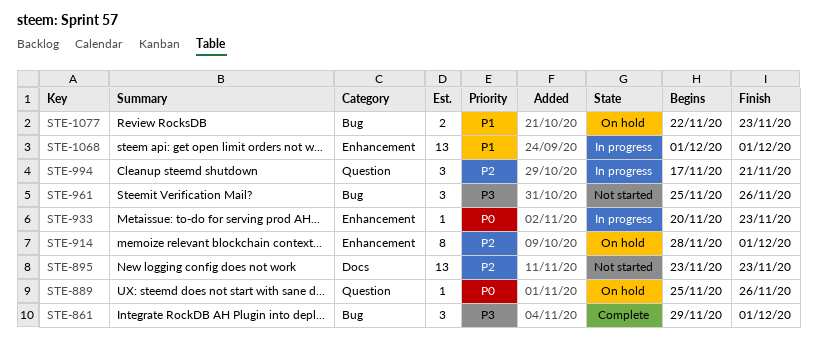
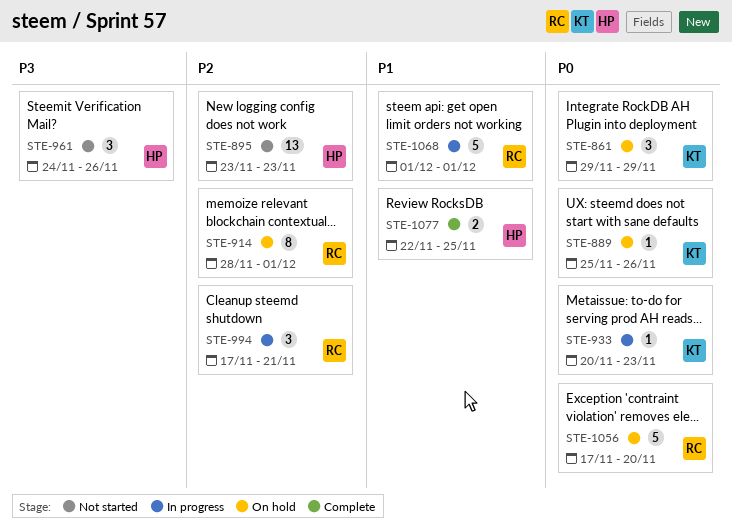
STE-861, status: Complete -> On hold
STE-861, priority: P3 -> P0
STE-861, due: Dec 1 -> Nov 29
STE-961, start: Nov 25 -> Nov 24
STE-1056: none -> present
STE-1068, estimate: 13 -> 5
STE-1077, status: On hold -> Complete
STE-1077, due: Nov 23 -> Nov 25

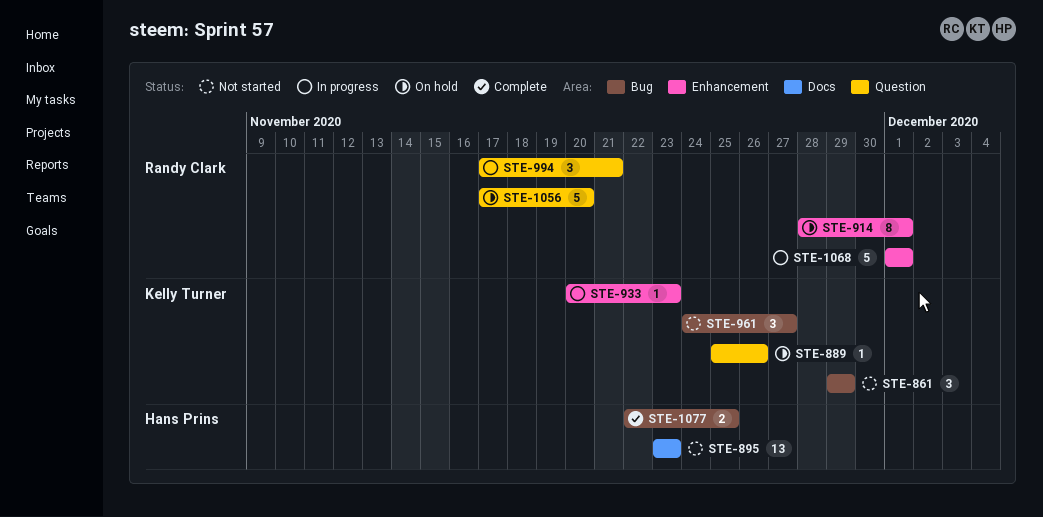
STE-861, status: On hold -> Not started
STE-961, owner: Hans Prins -> Kelly Turner
STE-961, due: Nov 26 -> Nov 27

